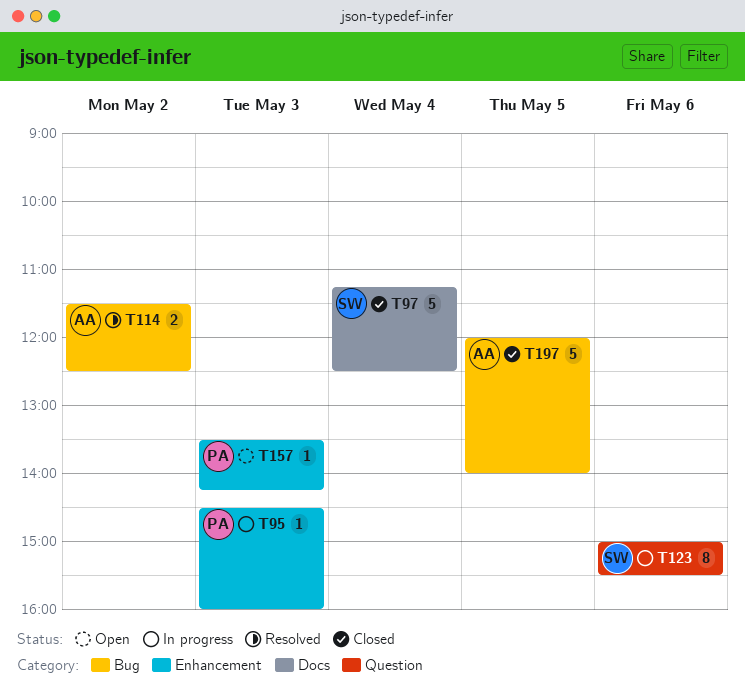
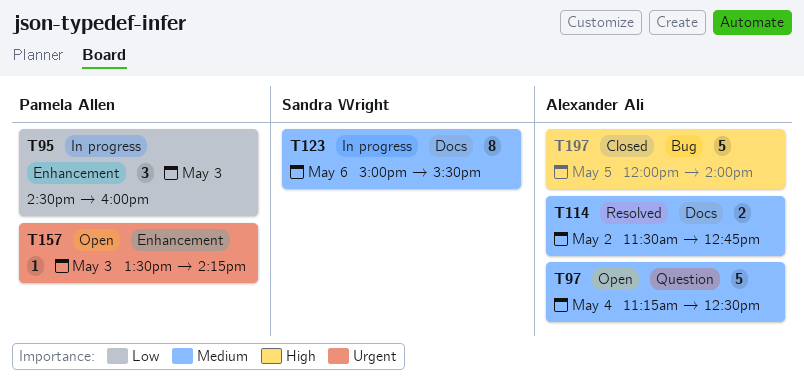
T95, estimate: 1 -> 3
T97, status: Closed -> Open
T97, owner: Sandra Wright -> Alexander Ali
T97, label: Docs -> Question
T114, label: Bug -> Docs
T114, ends: 12:30 -> 12:45
T123, label: Question -> Docs

